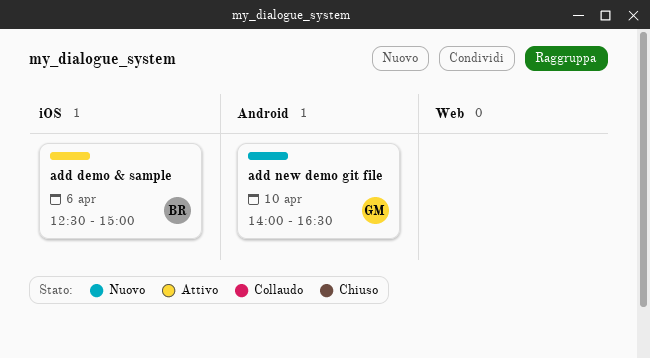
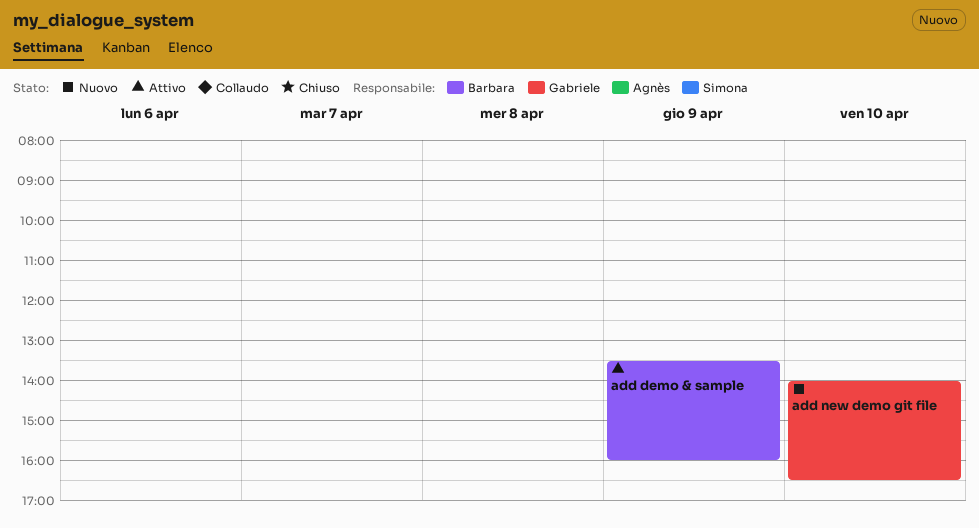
add demo & sample, day: Apr 6 -> Apr 9
add demo & sample, begins: 12:30 -> 13:30
add demo & sample, ends: 15:00 -> 16:00

